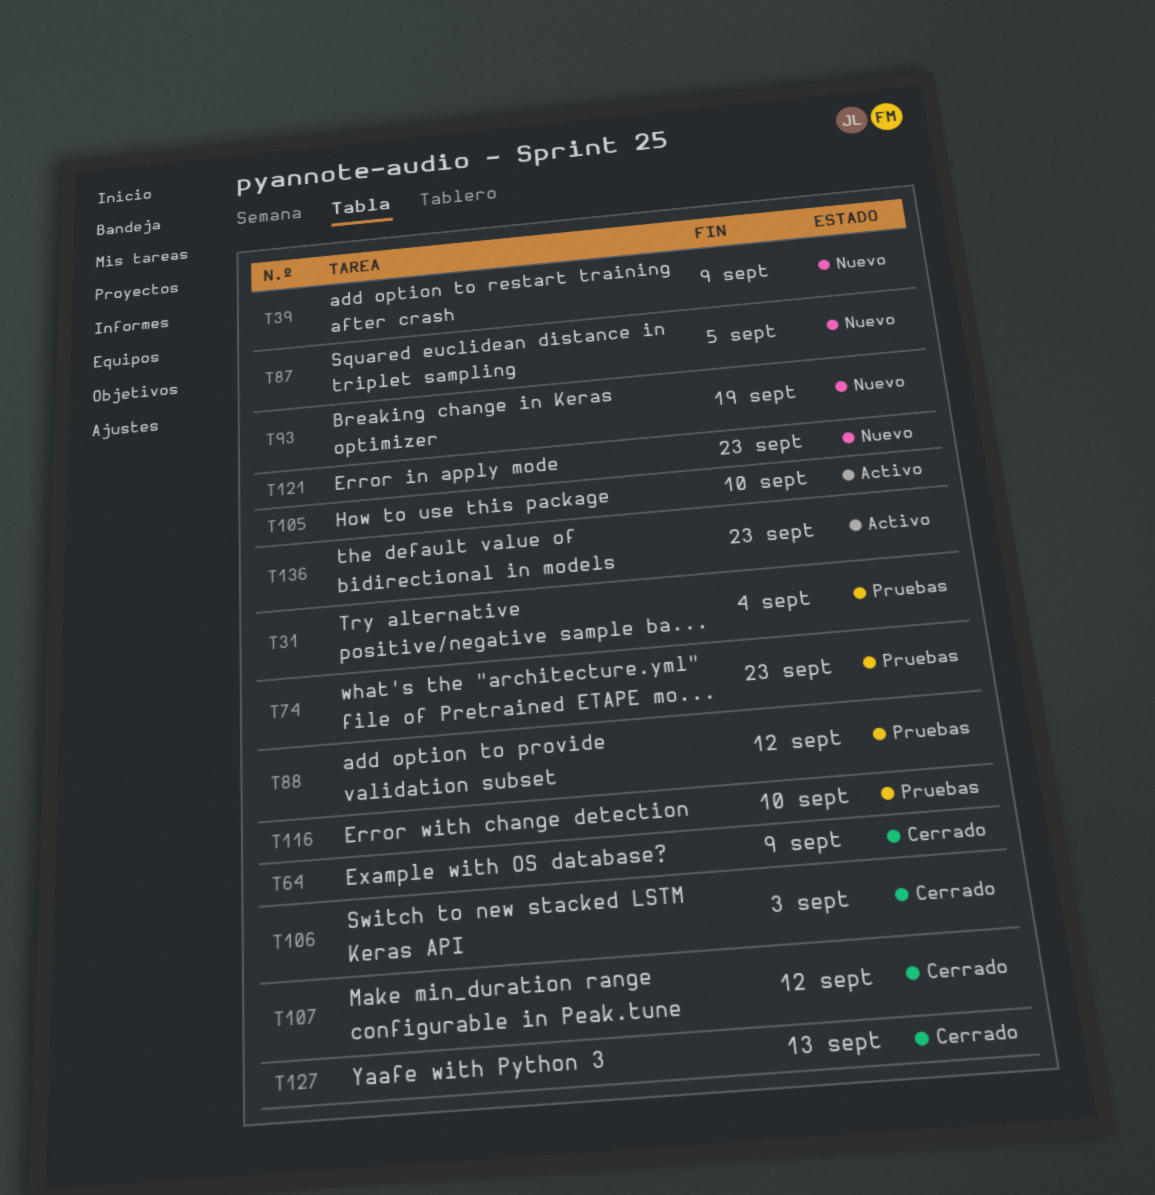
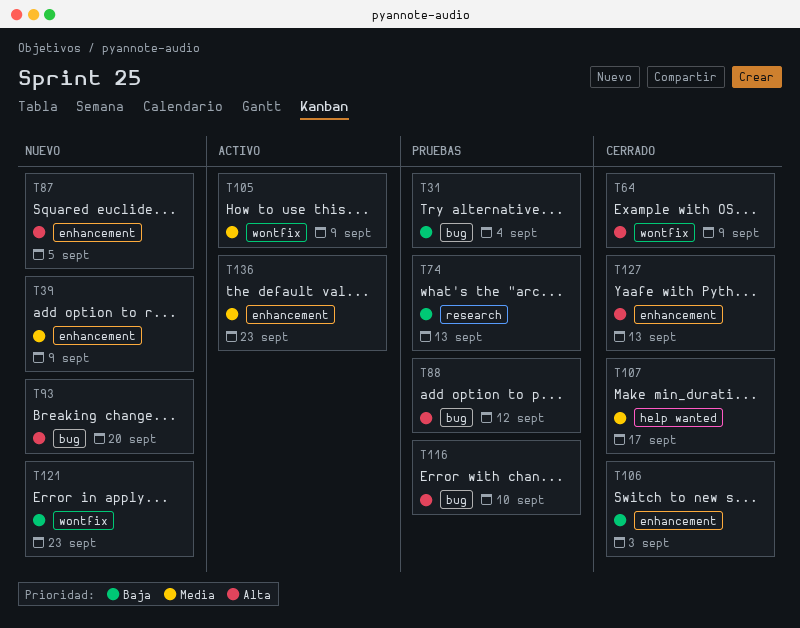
T74, due: Sep 23 -> Sep 13
T93, due: Sep 19 -> Sep 20
T105, due: Sep 10 -> Sep 9
T107, due: Sep 12 -> Sep 17

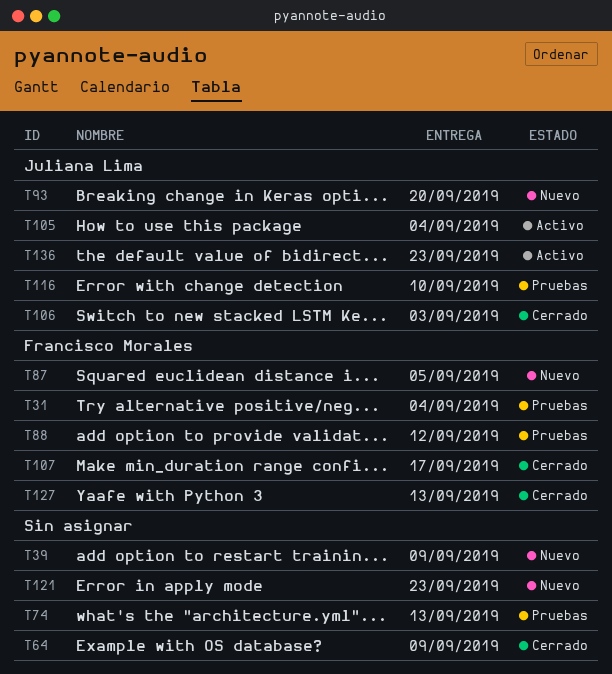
T105, due: Sep 9 -> Sep 4

